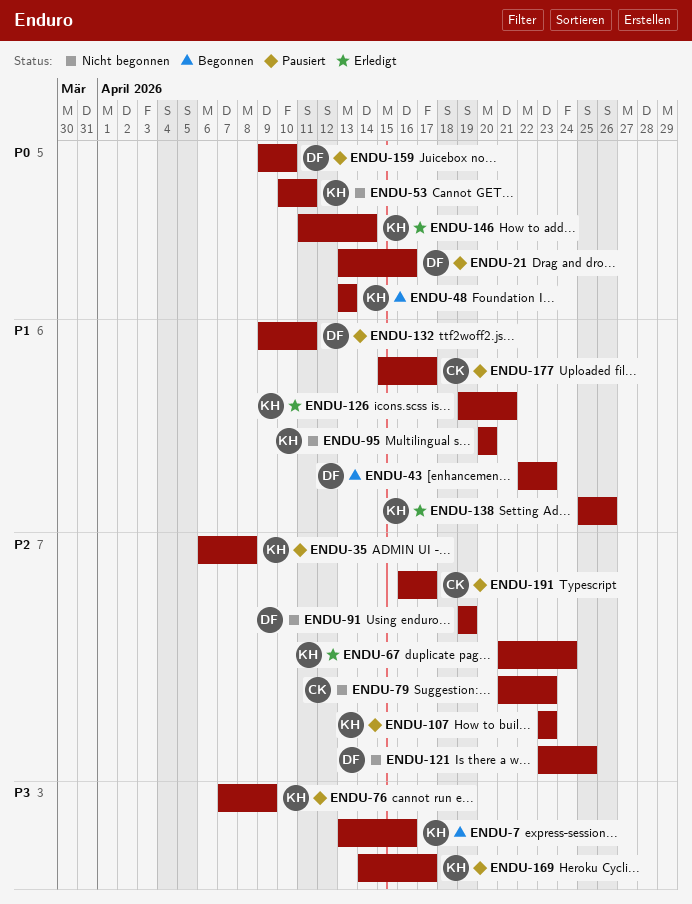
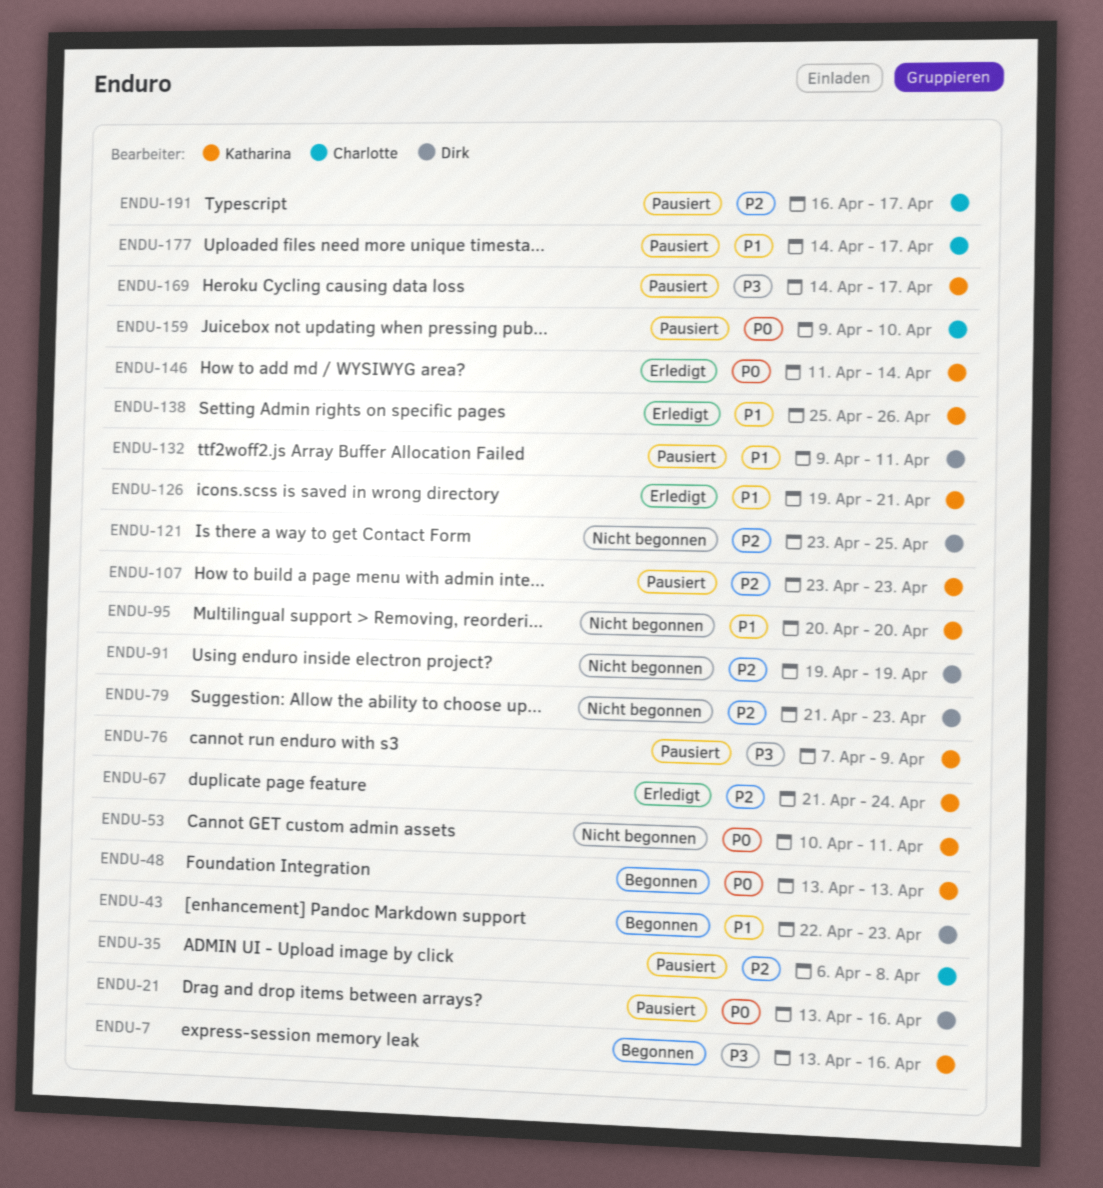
ENDU-35, owner: Katharina -> Charlotte
ENDU-79, owner: Charlotte -> Dirk
ENDU-159, owner: Dirk -> Charlotte
ENDU-177, start: Apr 15 -> Apr 14

